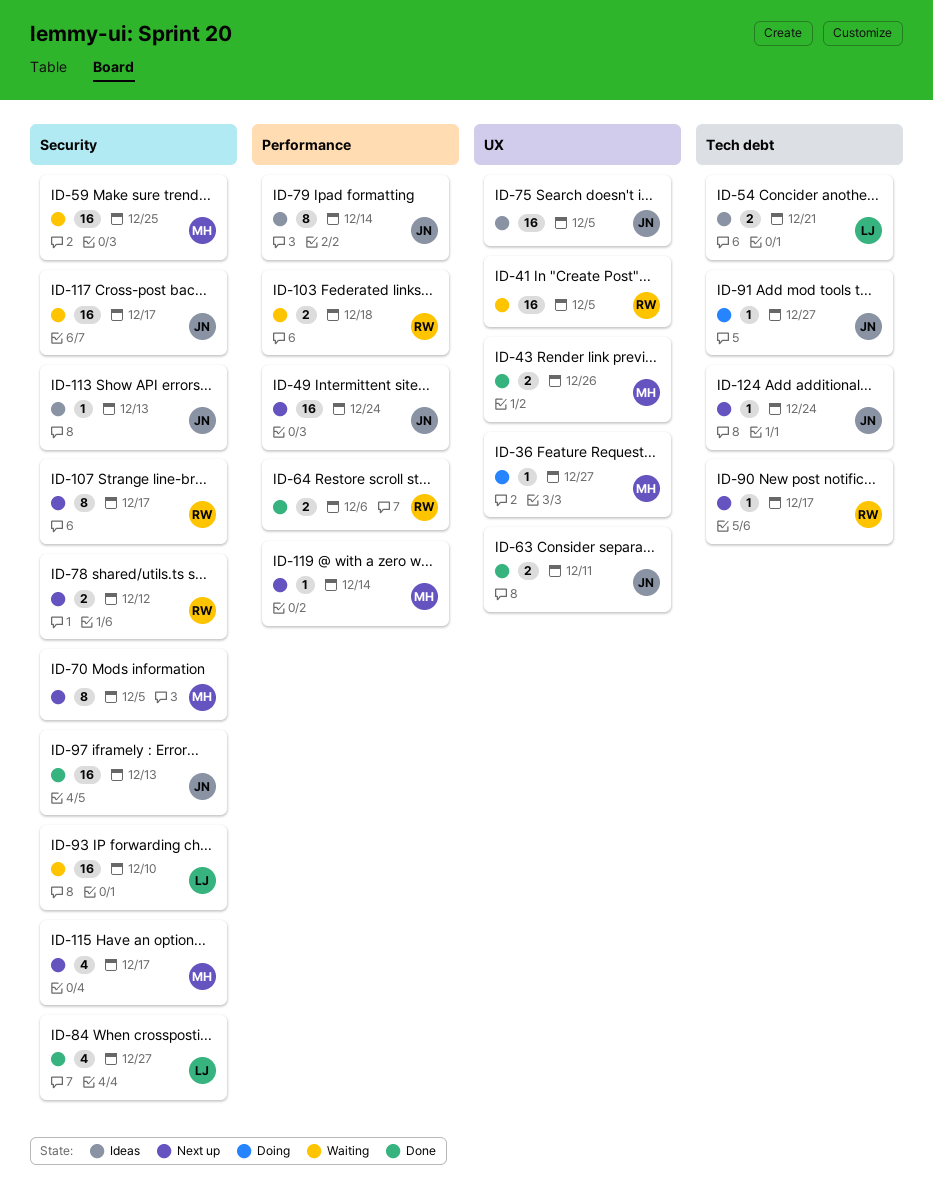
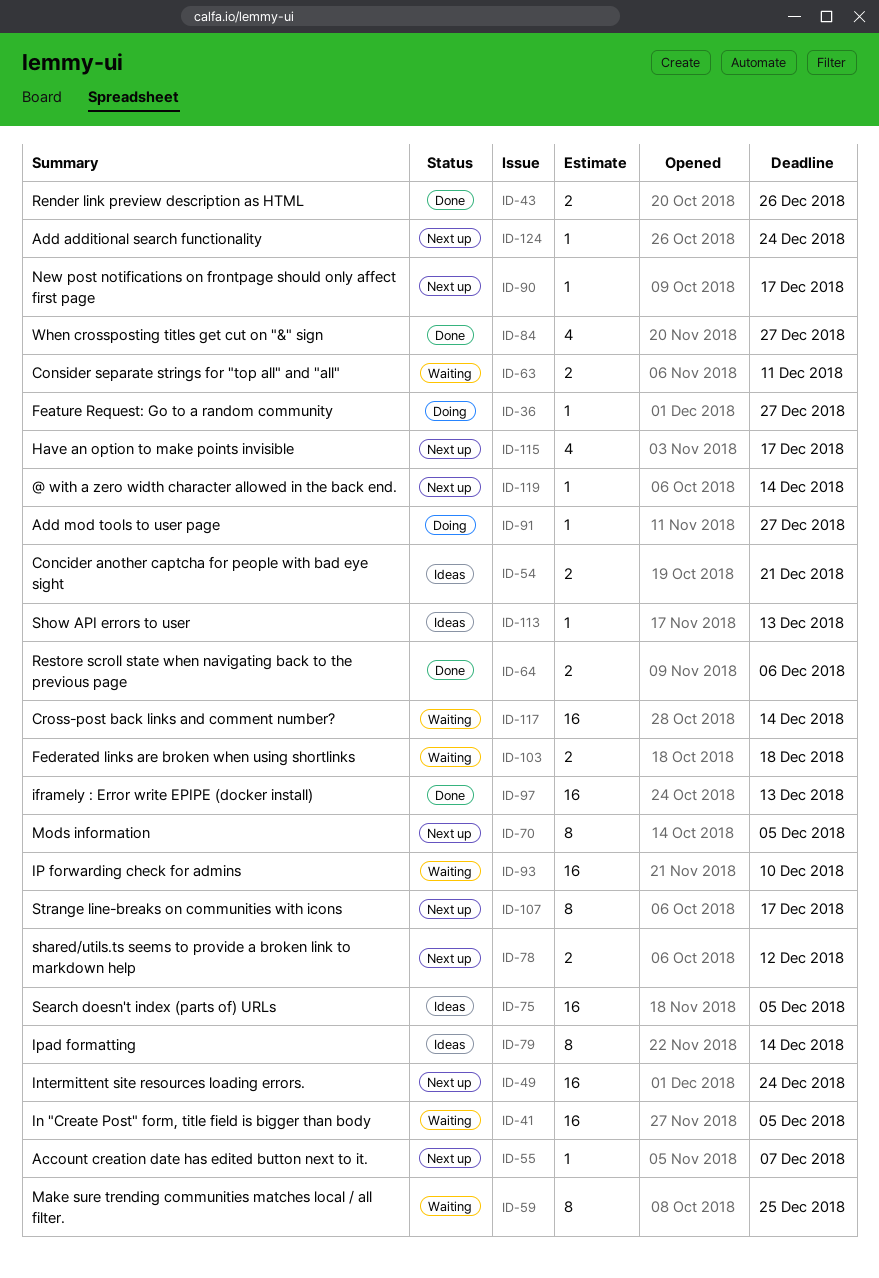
ID-55: none -> present
ID-59, estimate: 16 -> 8
ID-63, status: Done -> Waiting
ID-117, due: Dec 17 -> Dec 14

